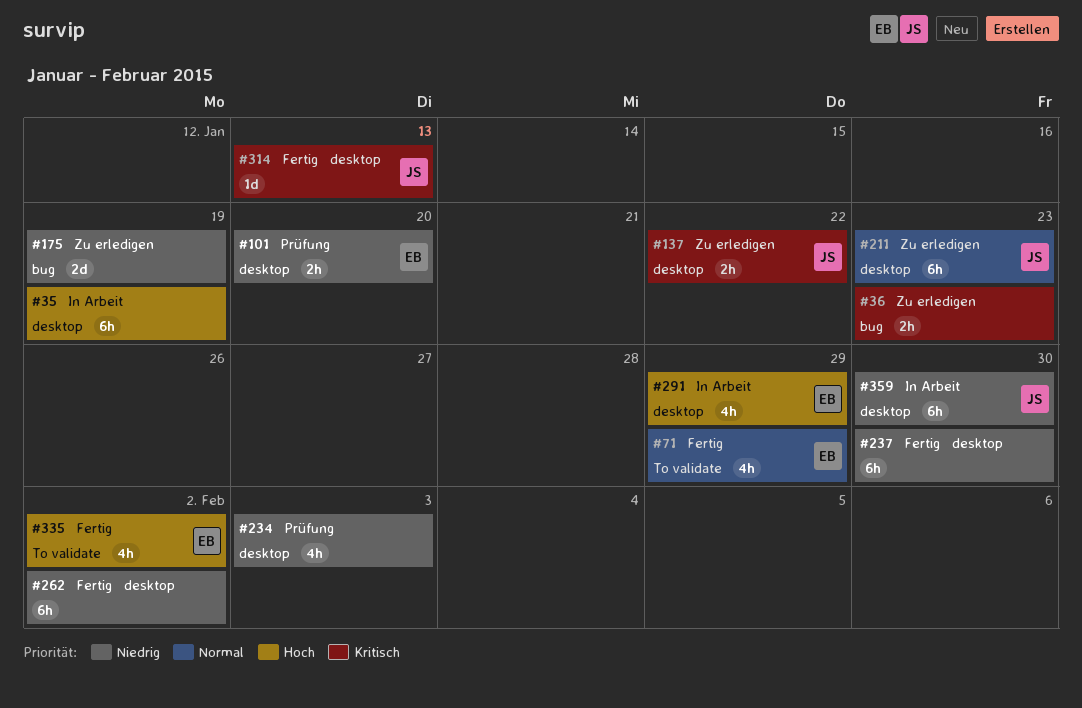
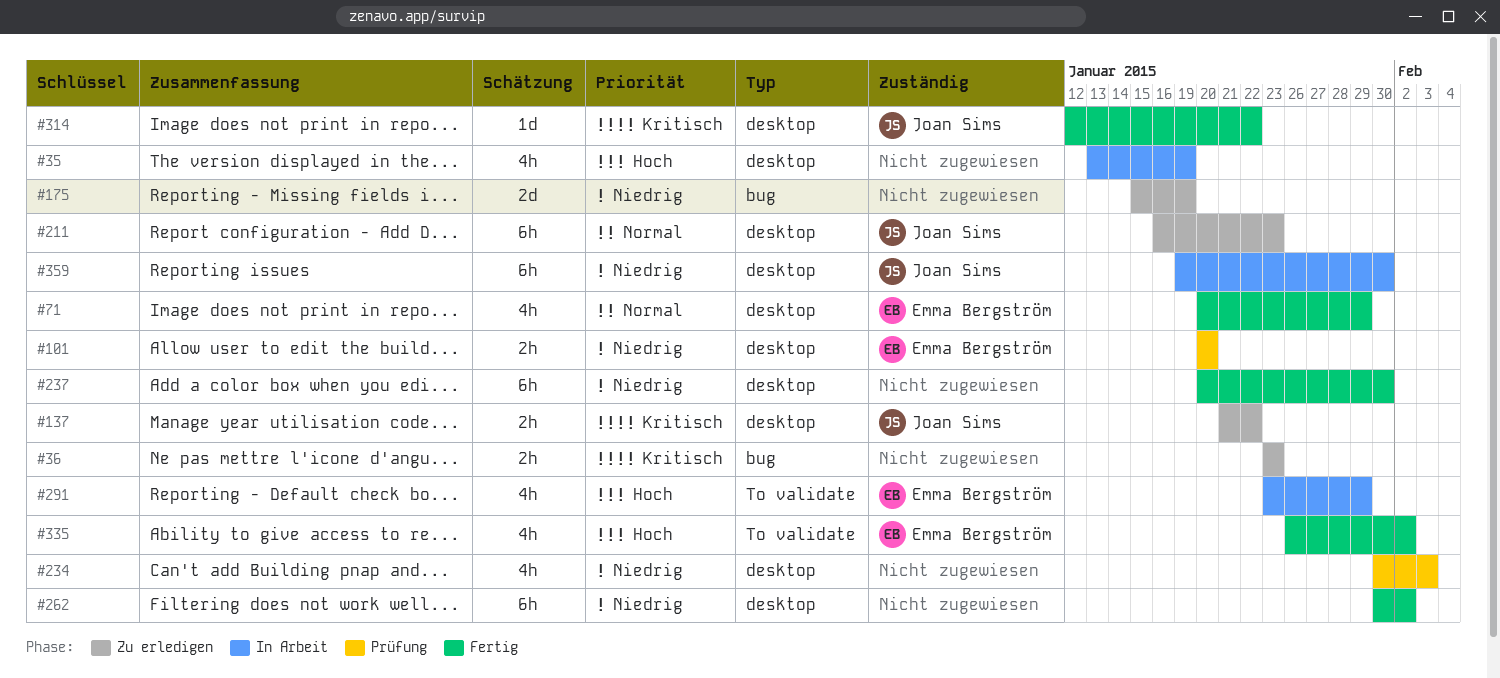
#35, estimate: 6h -> 4h
#71, label: To validate -> desktop
#291, label: desktop -> To validate
#314, due: Jan 13 -> Jan 22

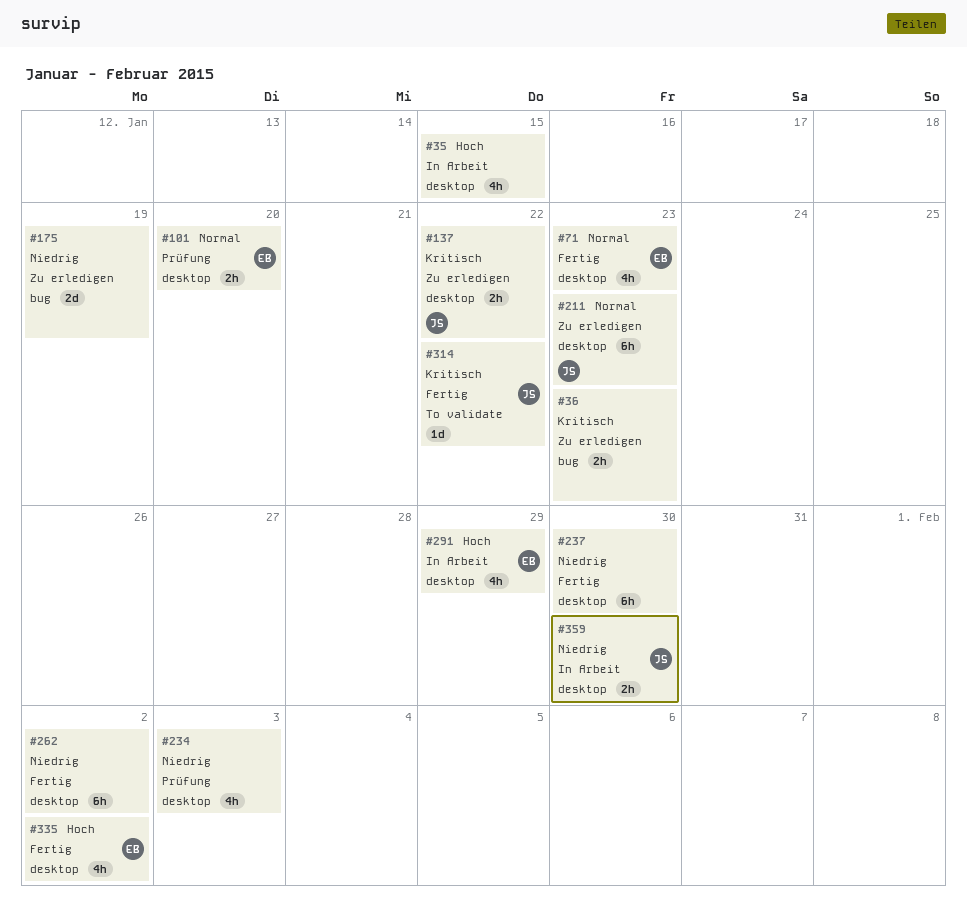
#35, due: Jan 19 -> Jan 15
#71, due: Jan 29 -> Jan 23
#101, priority: Niedrig -> Normal
#291, label: To validate -> desktop
#314, label: desktop -> To validate
#335, label: To validate -> desktop
#359, estimate: 6h -> 2h

